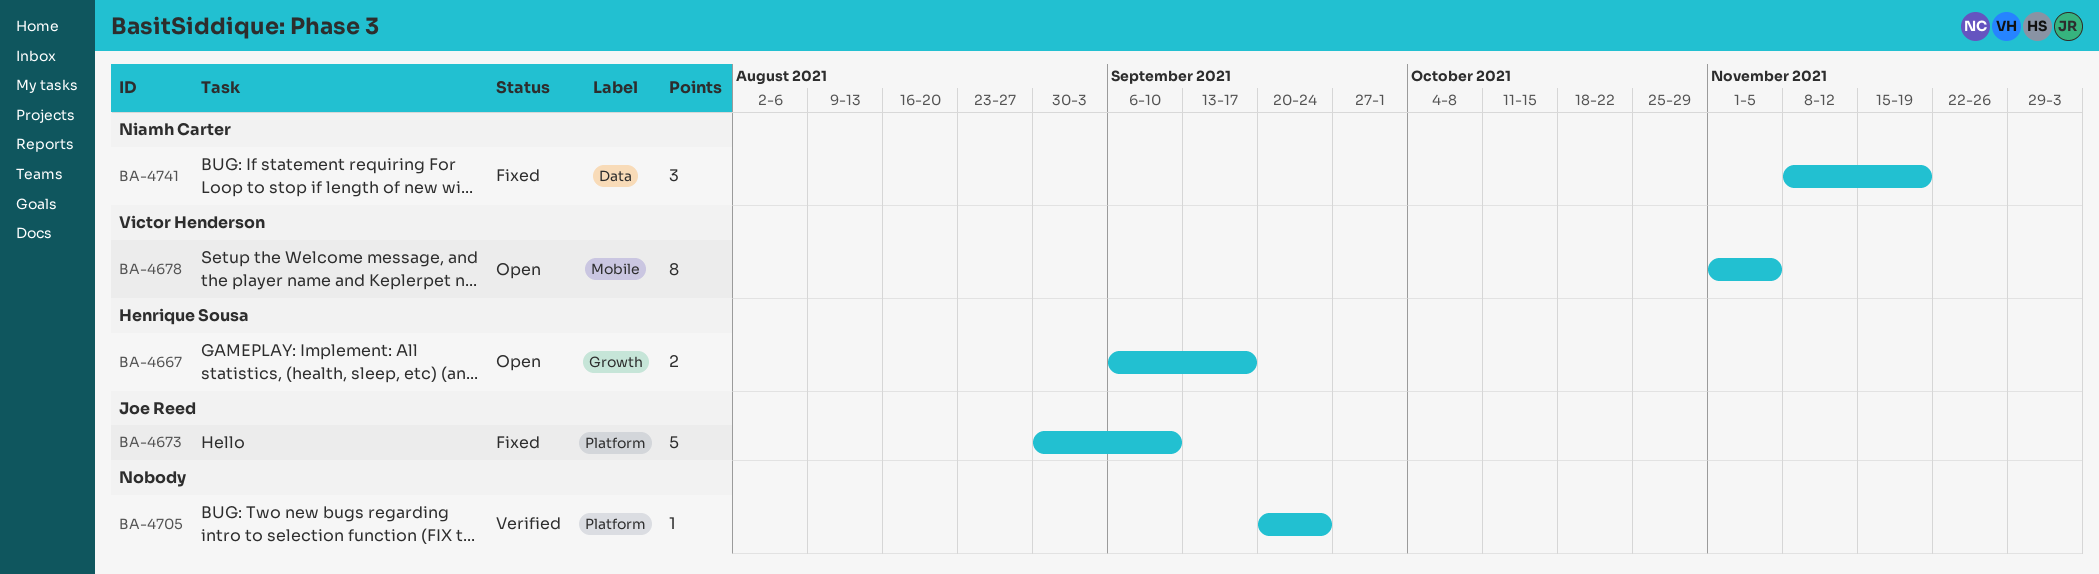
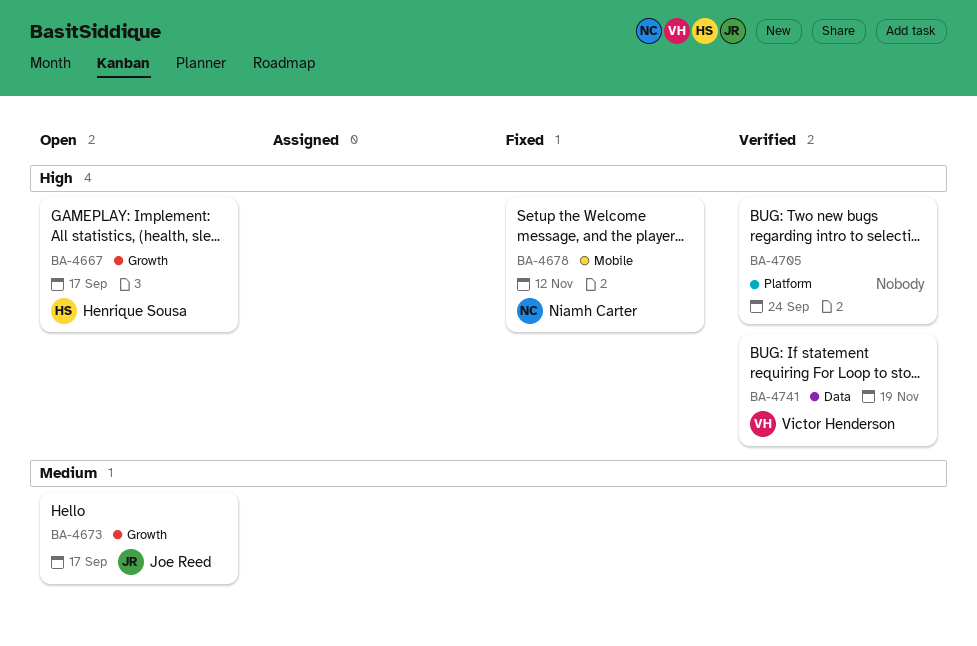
BA-4673, status: Fixed -> Open
BA-4673, label: Platform -> Growth
BA-4673, due: Sep 10 -> Sep 17
BA-4678, status: Open -> Fixed
BA-4678, owner: Victor Henderson -> Niamh Carter
BA-4678, due: Nov 5 -> Nov 12
BA-4741, status: Fixed -> Verified
BA-4741, owner: Niamh Carter -> Victor Henderson

